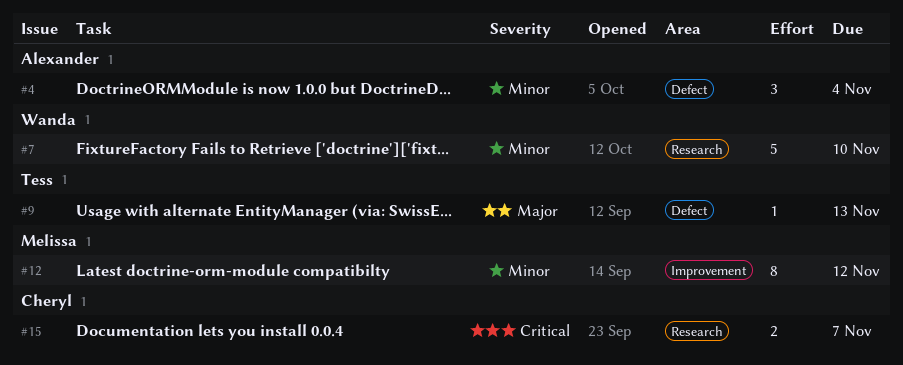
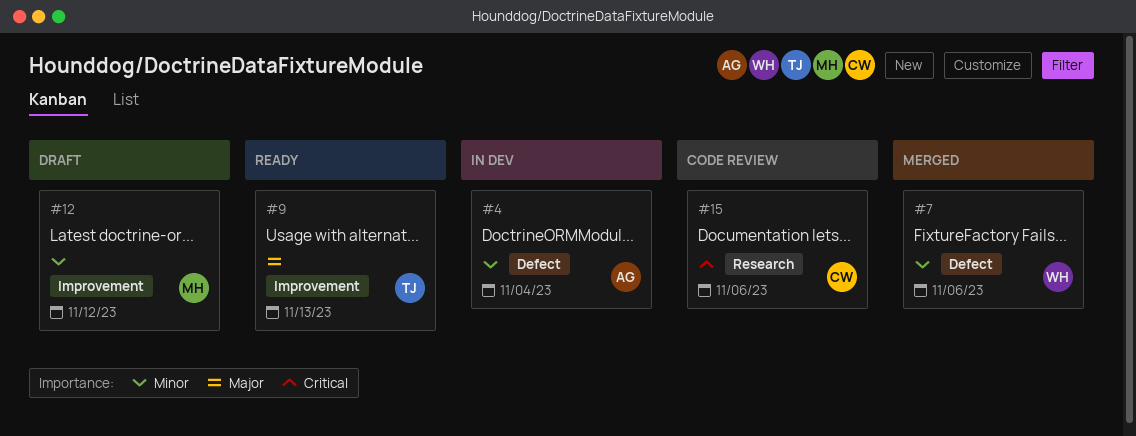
#7, label: Research -> Defect
#7, due: Nov 10 -> Nov 6
#9, label: Defect -> Improvement
#15, due: Nov 7 -> Nov 6

